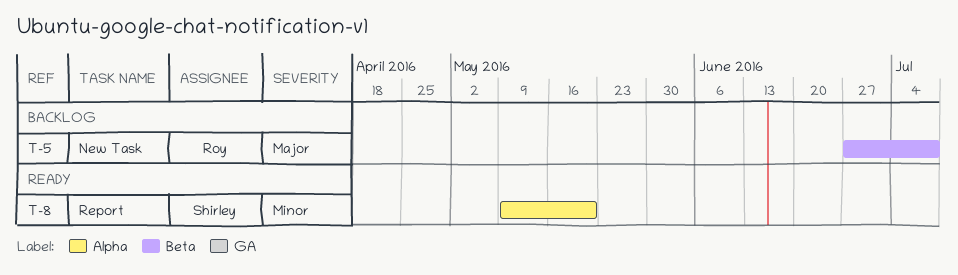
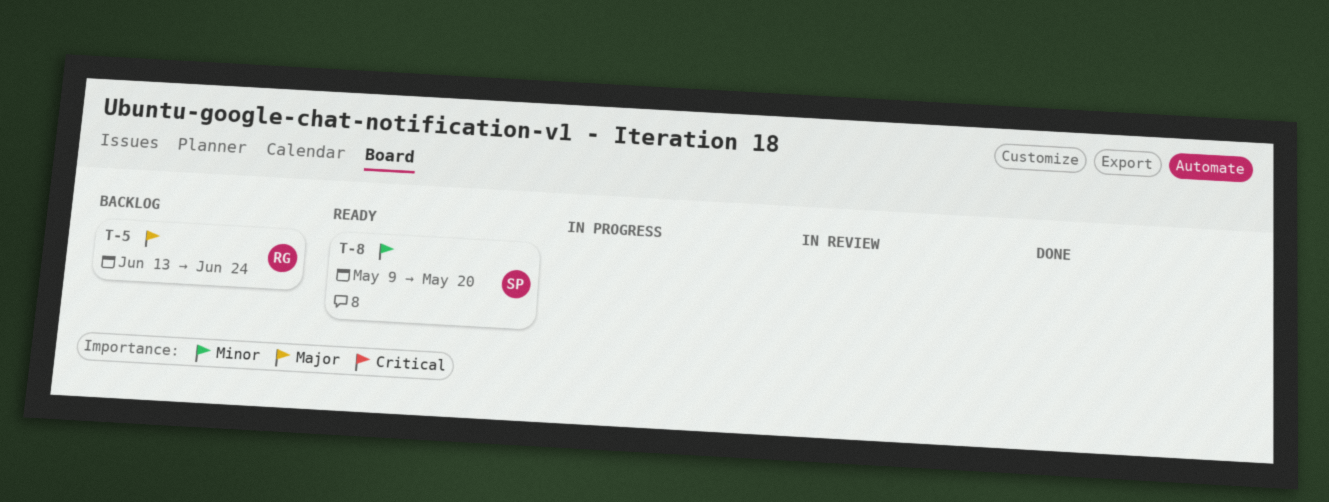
T-5, start: Jun 27 -> Jun 13
T-5, due: Jul 8 -> Jun 24

